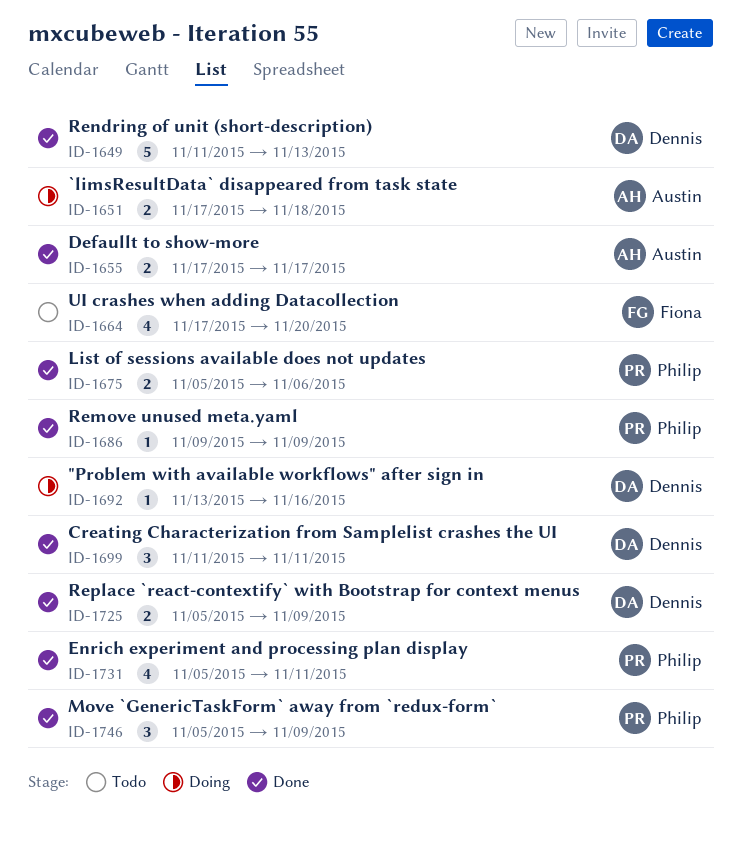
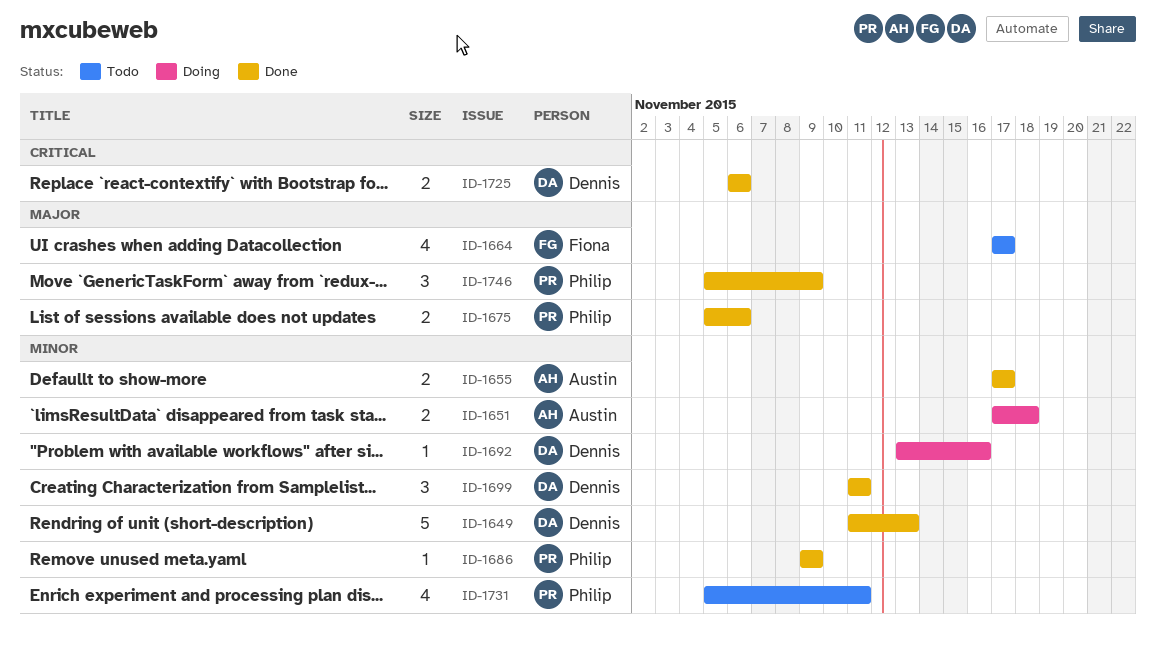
ID-1664, due: Nov 20 -> Nov 17
ID-1725, start: Nov 5 -> Nov 6
ID-1725, due: Nov 9 -> Nov 6
ID-1731, status: Done -> Todo

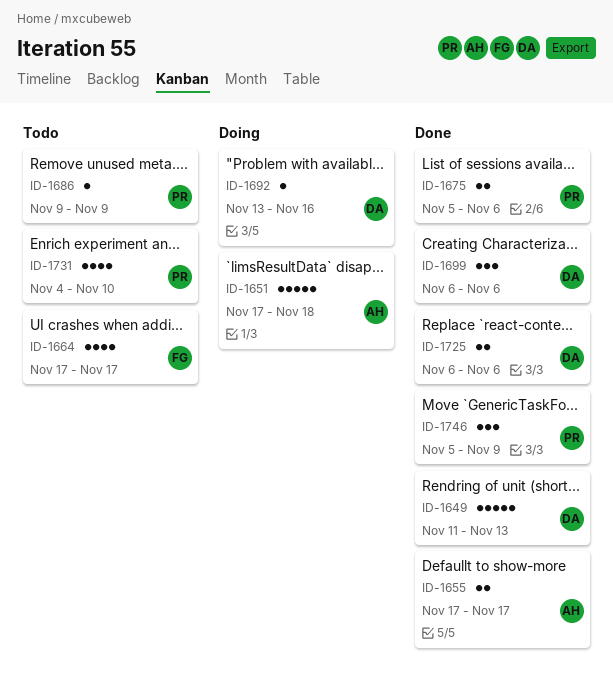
ID-1651, estimate: 2 -> 5
ID-1686, status: Done -> Todo
ID-1699, start: Nov 11 -> Nov 6
ID-1699, due: Nov 11 -> Nov 6
ID-1731, start: Nov 5 -> Nov 4
ID-1731, due: Nov 11 -> Nov 10

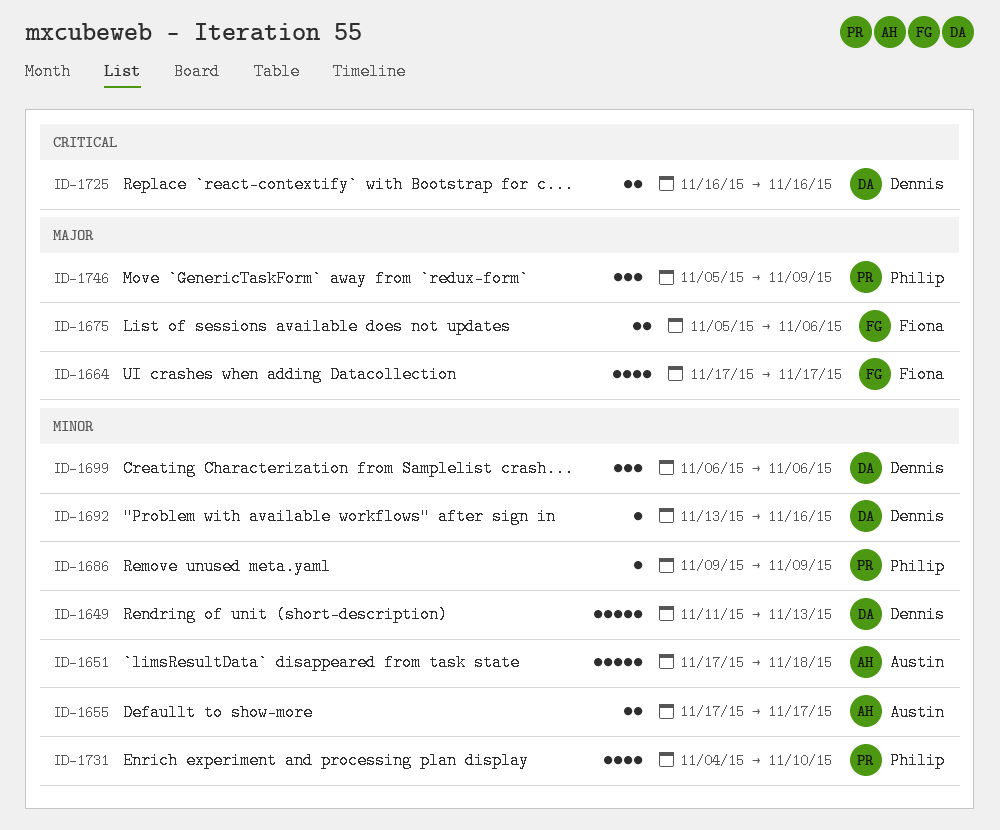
ID-1675, owner: Philip -> Fiona
ID-1725, start: Nov 6 -> Nov 16
ID-1725, due: Nov 6 -> Nov 16

